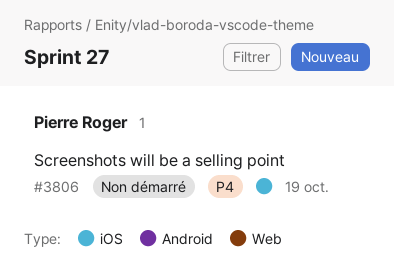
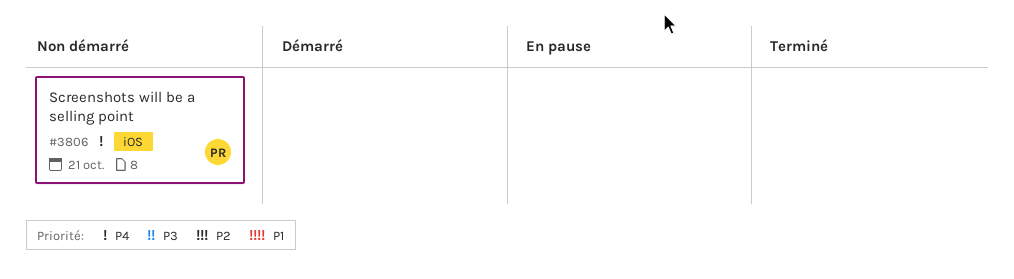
#3806, due: Oct 19 -> Oct 21

